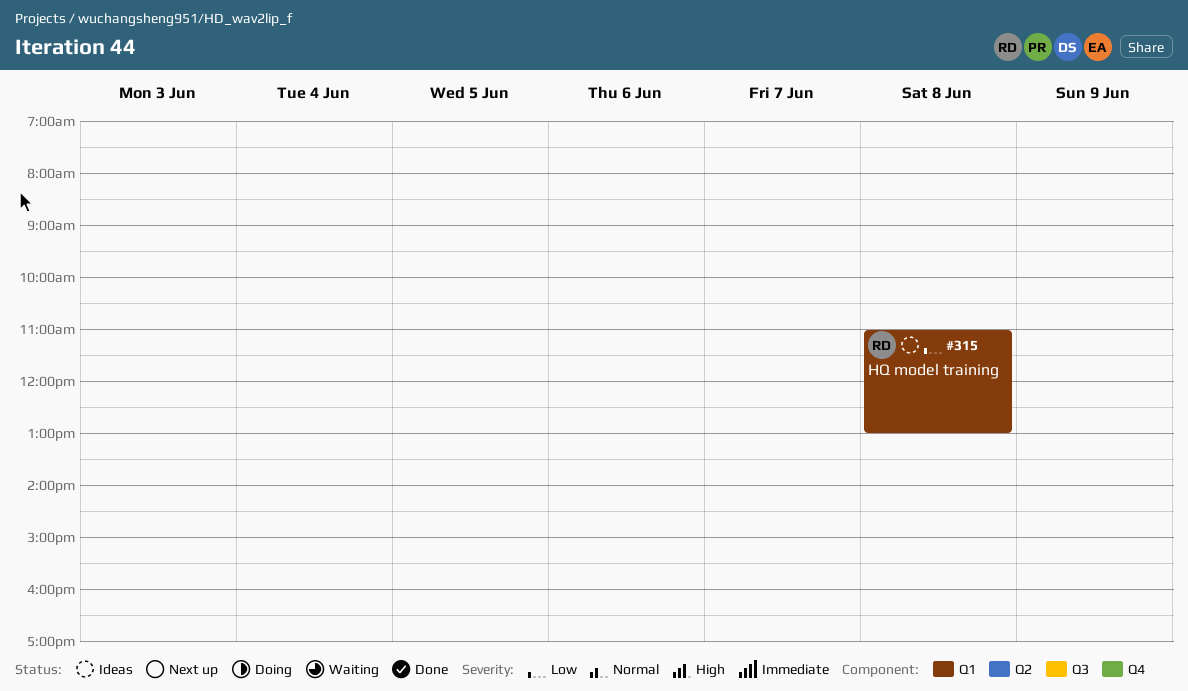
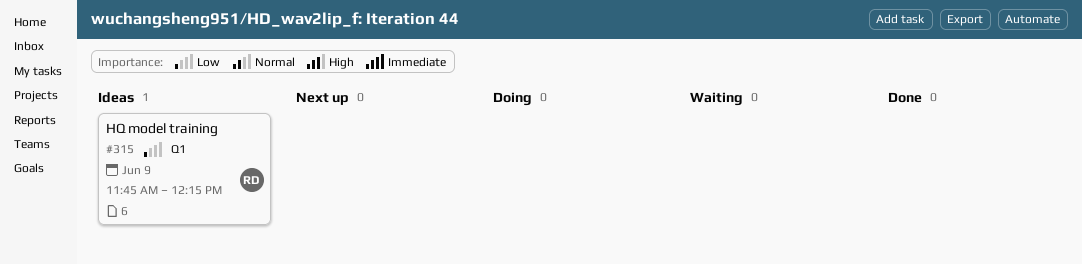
#315, day: Jun 8 -> Jun 9
#315, begins: 11:00 -> 11:45
#315, ends: 13:00 -> 12:15

